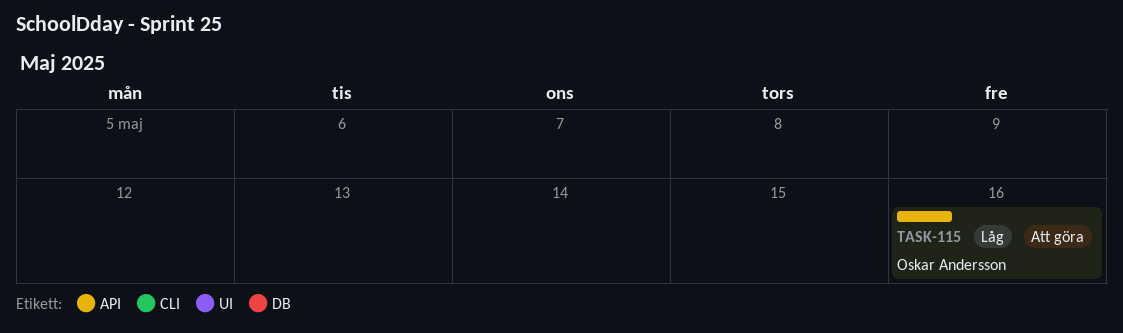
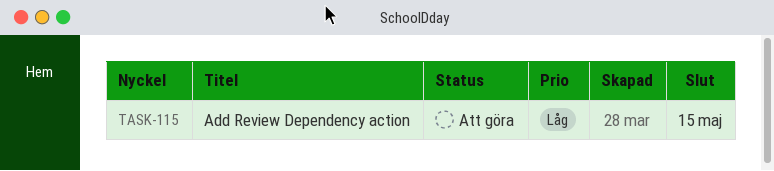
TASK-115, due: May 16 -> May 15

